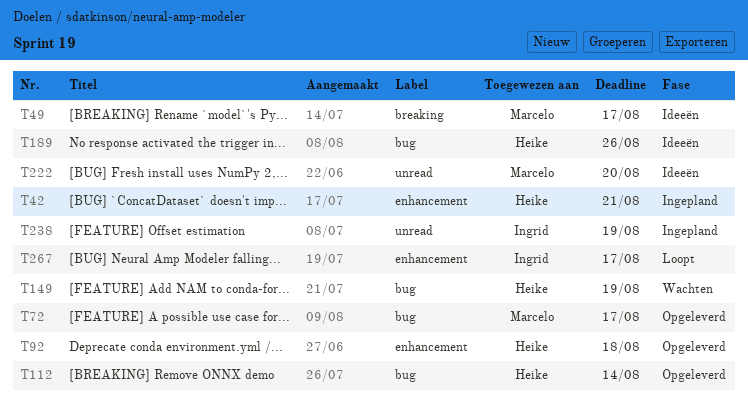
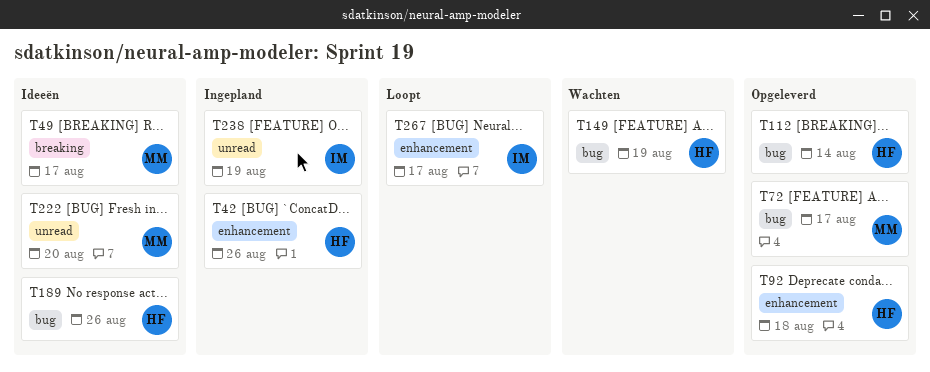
T42, due: Aug 21 -> Aug 26

